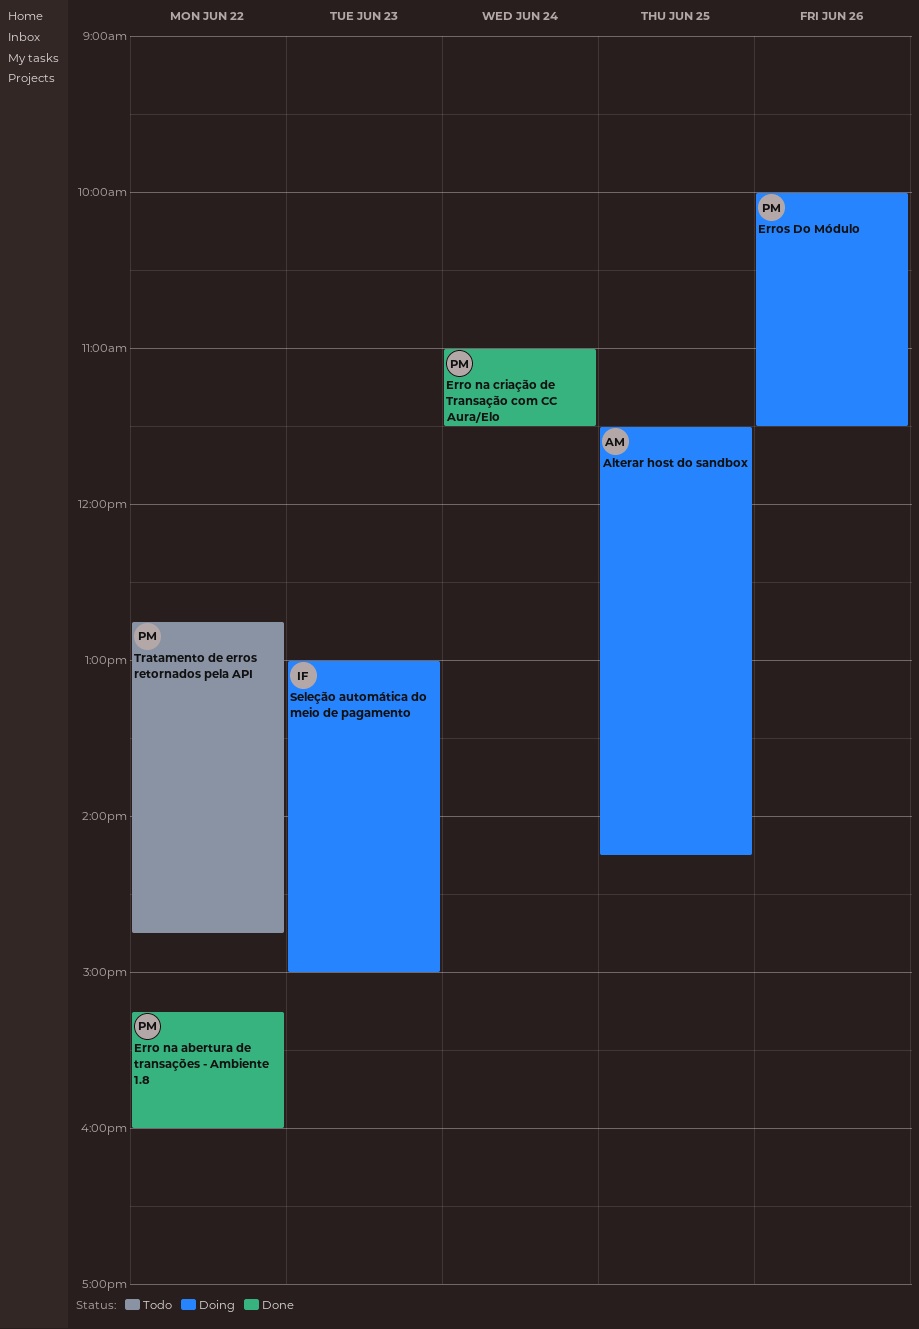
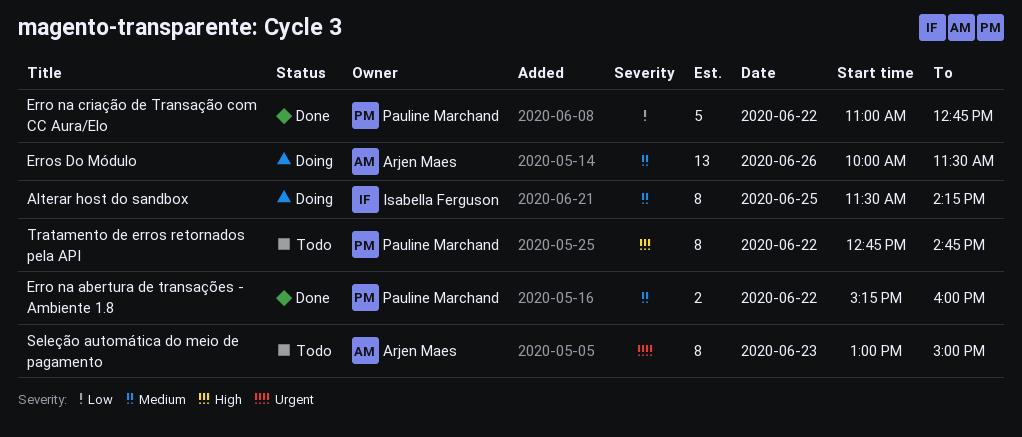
Alterar host do sandbox, owner: Arjen Maes -> Isabella Ferguson
Erro na criação de Transação com CC Aura/Elo, day: Jun 24 -> Jun 22
Erro na criação de Transação com CC Aura/Elo, ends: 11:30 -> 12:45
Erros Do Módulo, owner: Pauline Marchand -> Arjen Maes
Seleção automática do meio de pagamento, status: Doing -> Todo
Seleção automática do meio de pagamento, owner: Isabella Ferguson -> Arjen Maes

